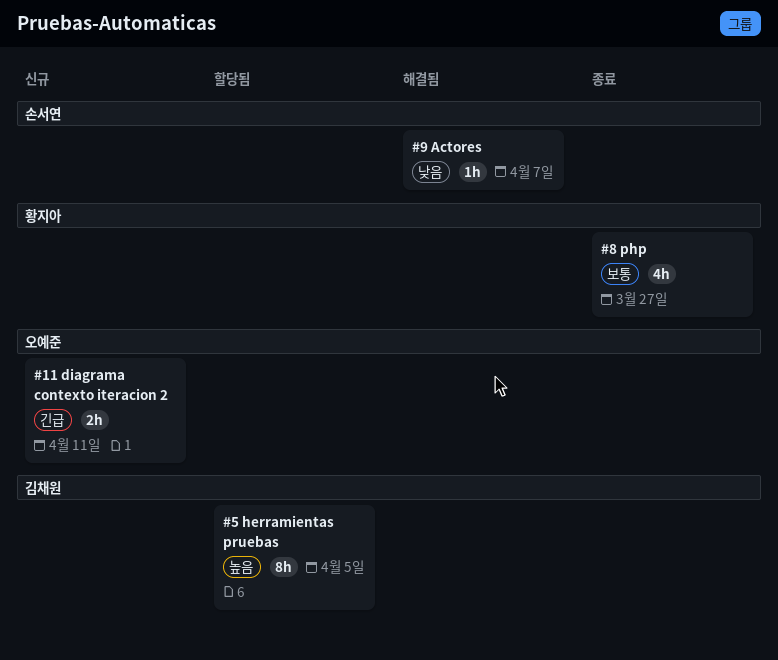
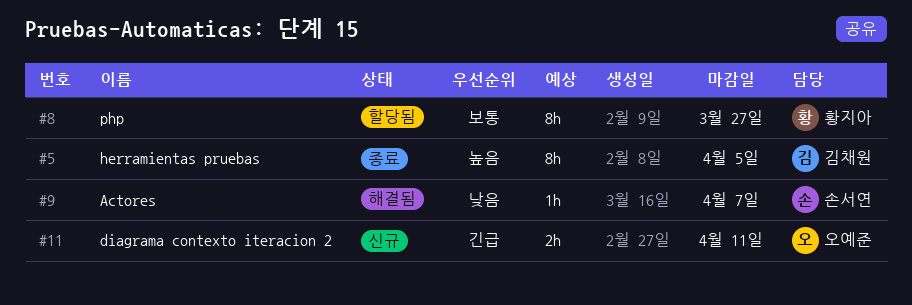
#5, status: 할당됨 -> 종료
#8, status: 종료 -> 할당됨
#8, estimate: 4h -> 8h

